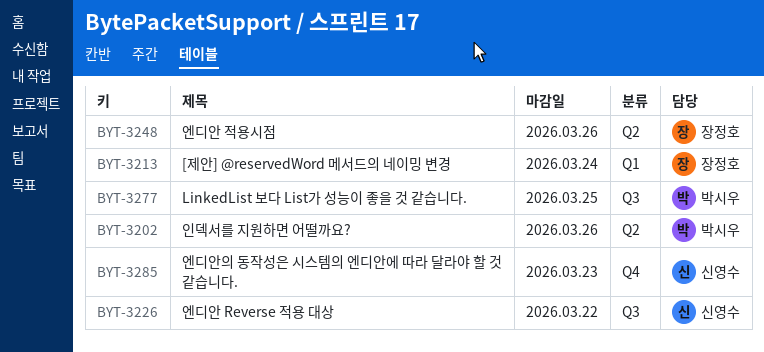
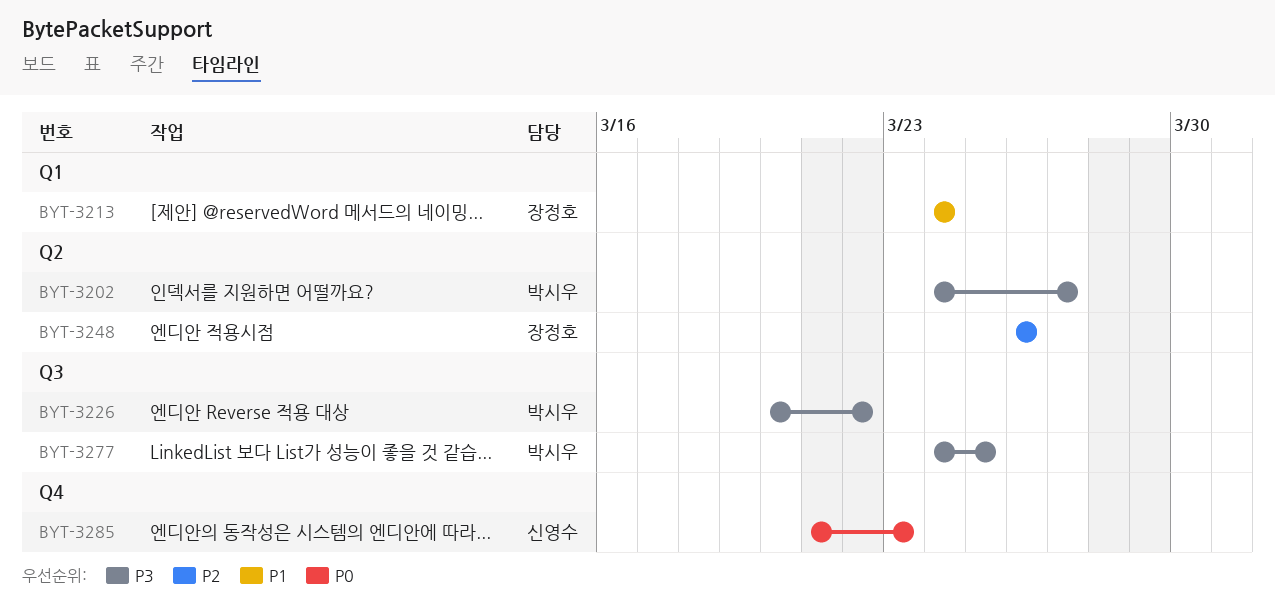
BYT-3202, due: Mar 26 -> Mar 27
BYT-3226, owner: 신영수 -> 박시우

